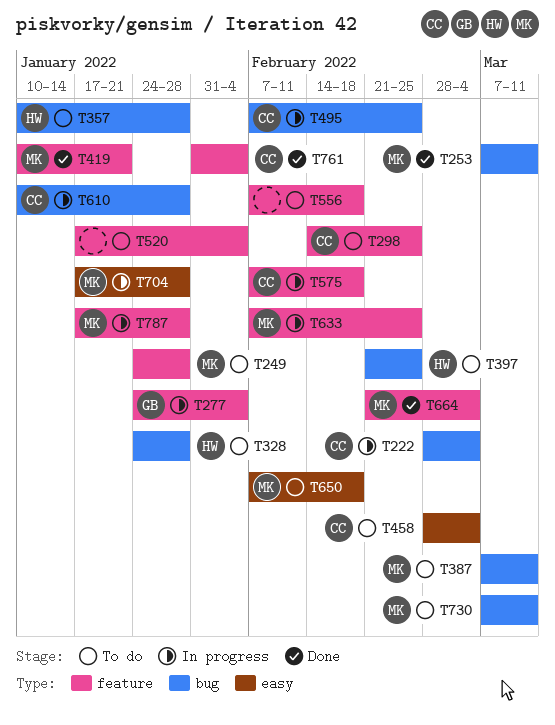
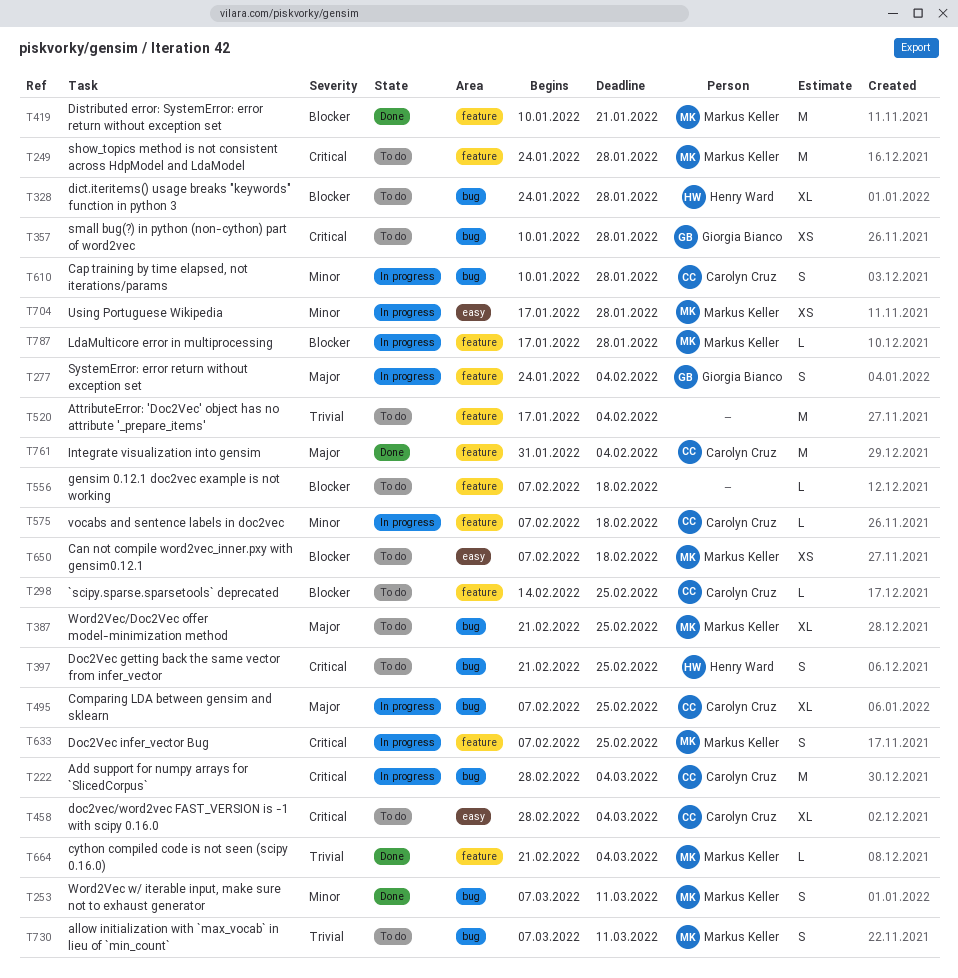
T357, owner: Henry Ward -> Giorgia Bianco
T387, start: Mar 7 -> Feb 21
T387, due: Mar 11 -> Feb 25

